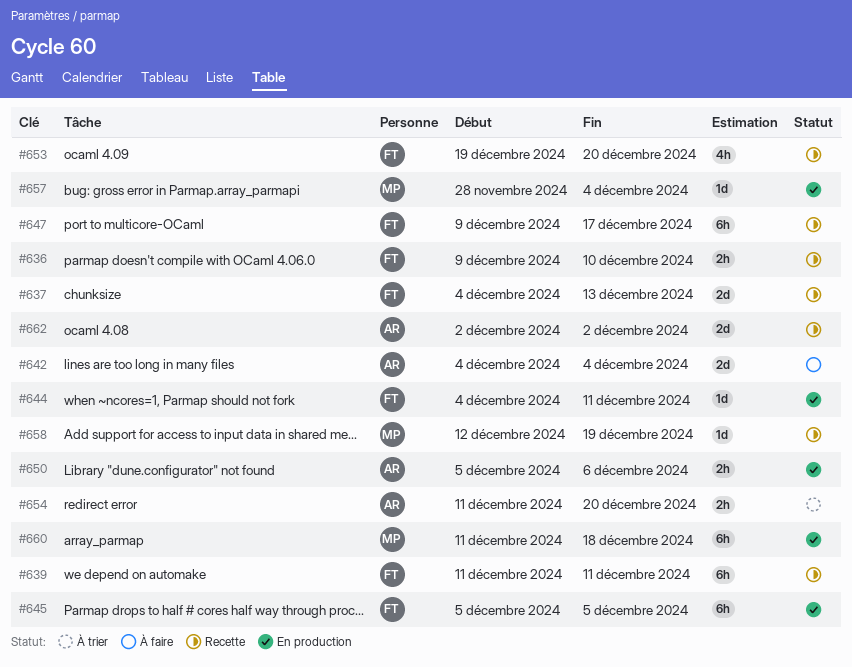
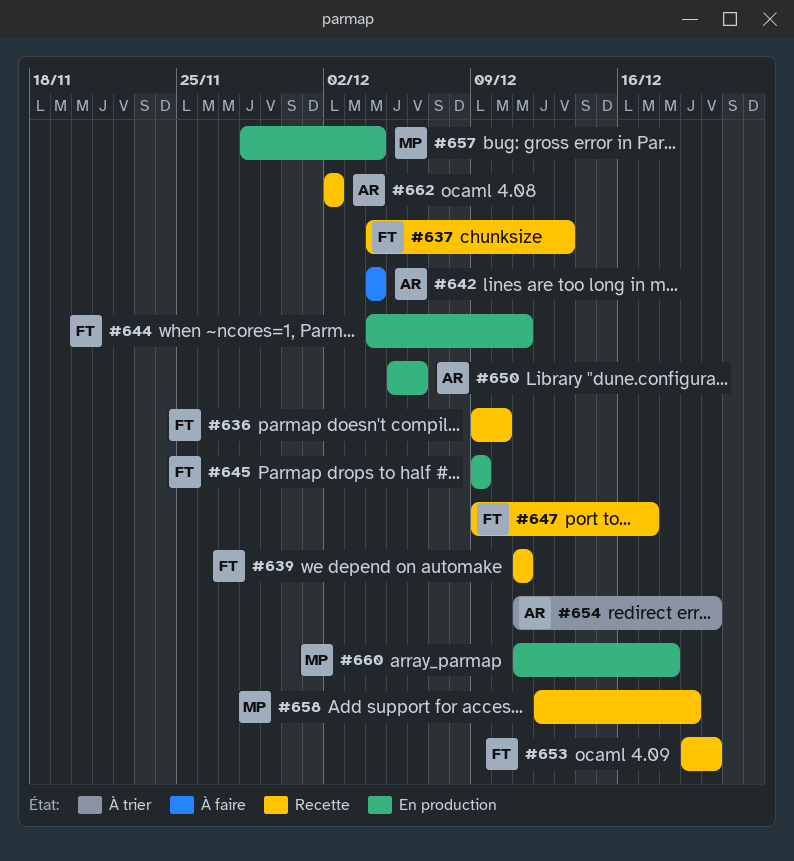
#645, start: Dec 5 -> Dec 9
#645, due: Dec 5 -> Dec 9

